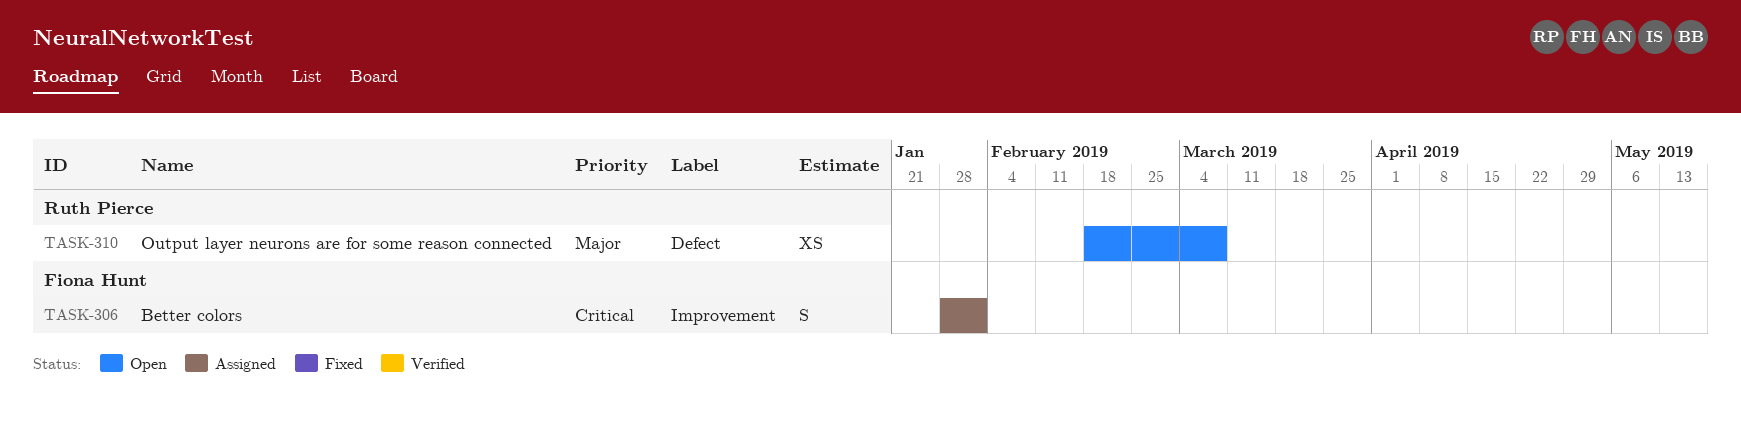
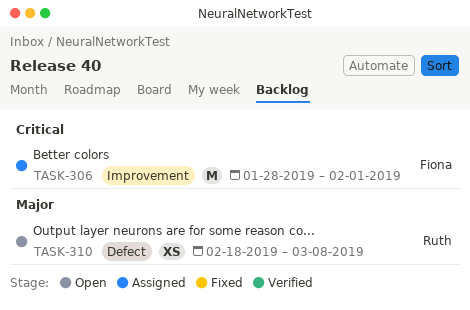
TASK-306, estimate: S -> M

